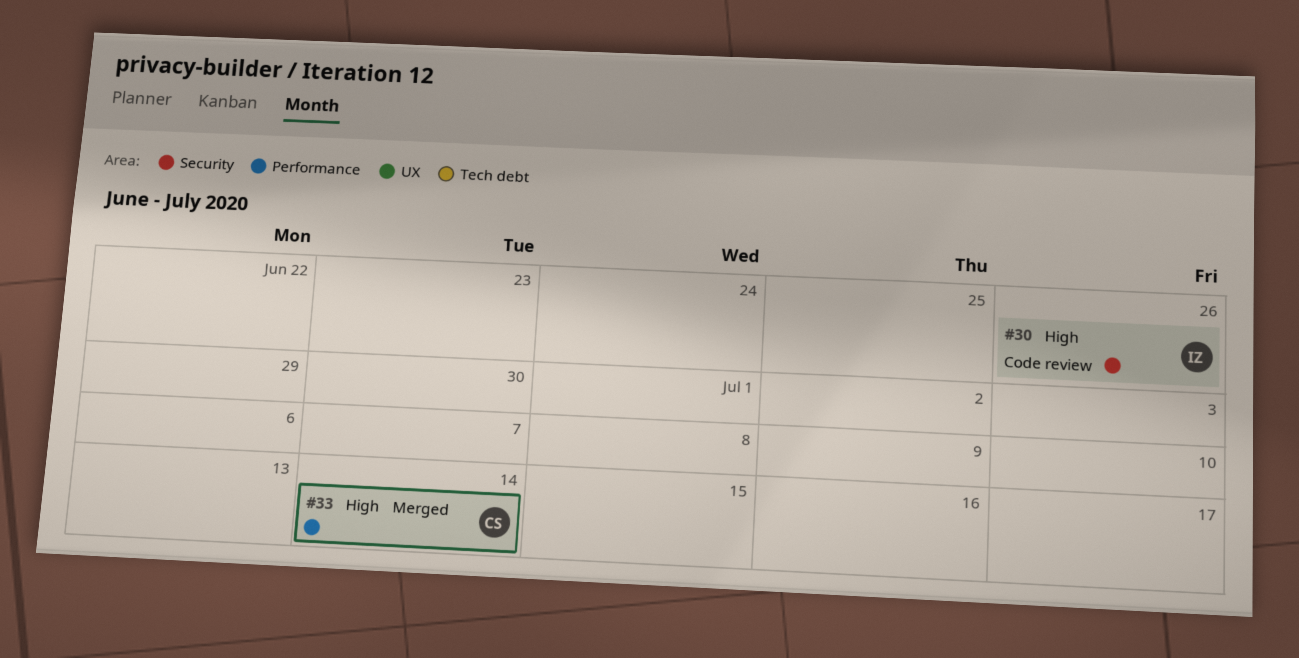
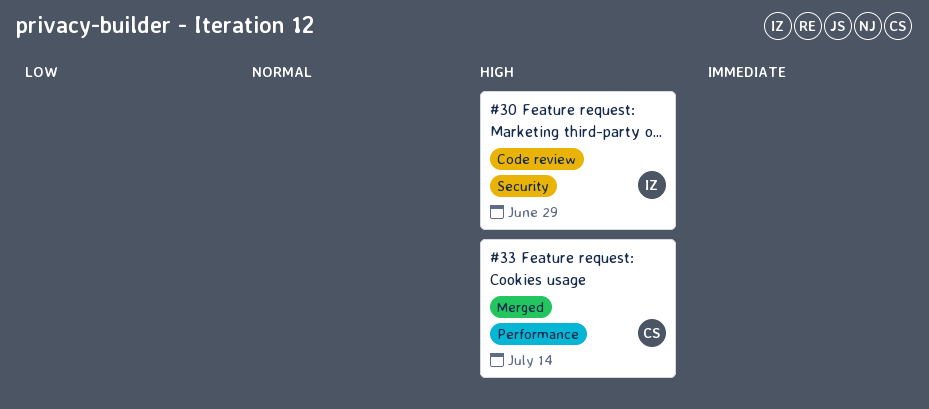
#30, due: Jun 26 -> Jun 29

